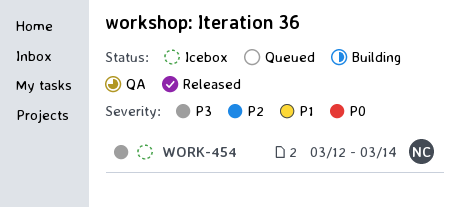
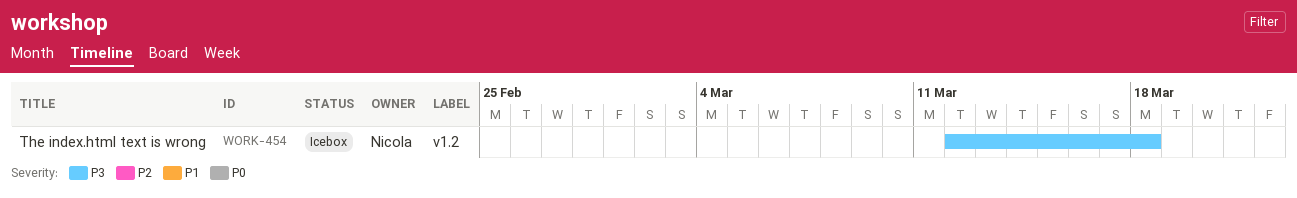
WORK-454, due: Mar 14 -> Mar 18

